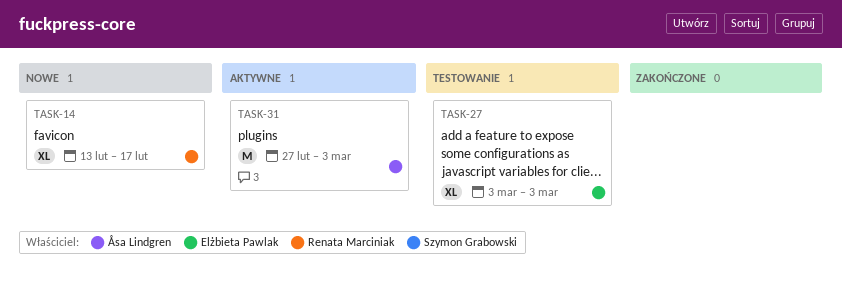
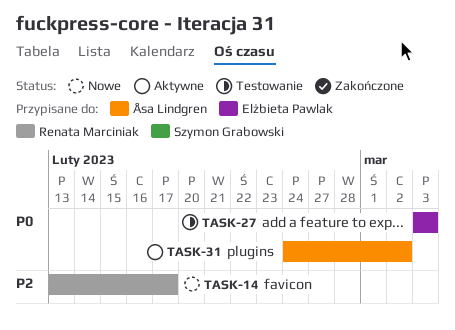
TASK-31, start: Feb 27 -> Feb 24
TASK-31, due: Mar 3 -> Mar 2

